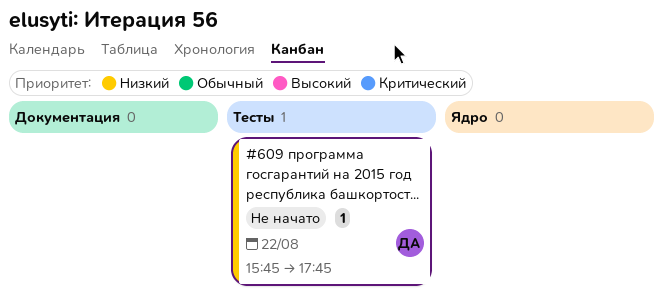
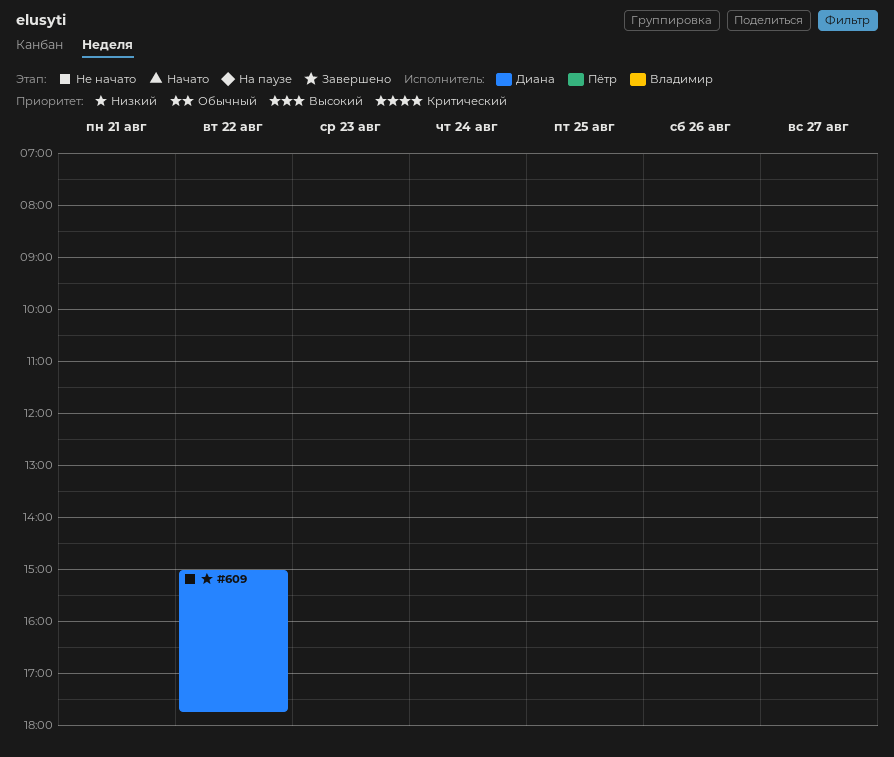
#609, begins: 15:45 -> 15:00

